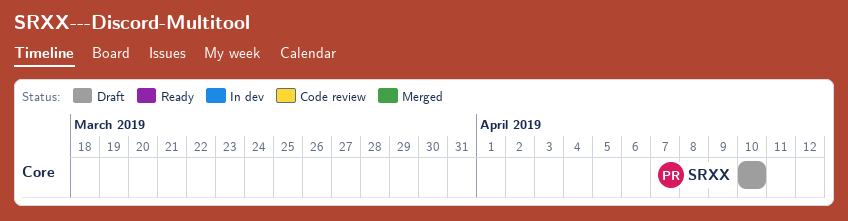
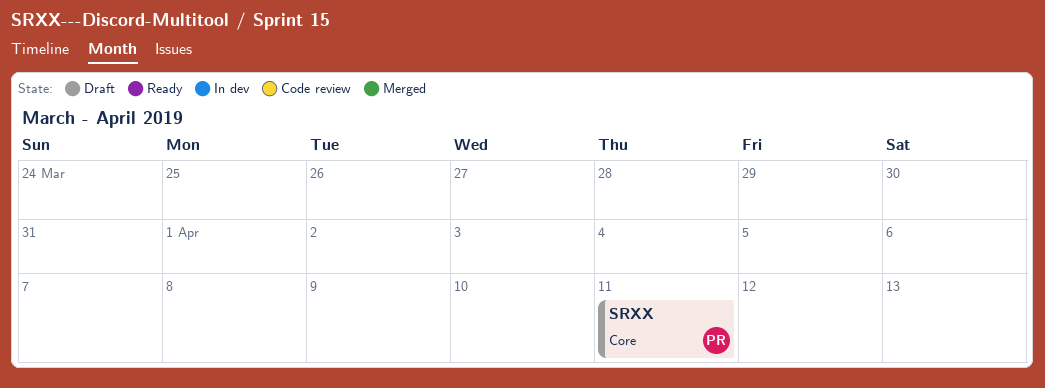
SRXX, due: Apr 10 -> Apr 11

